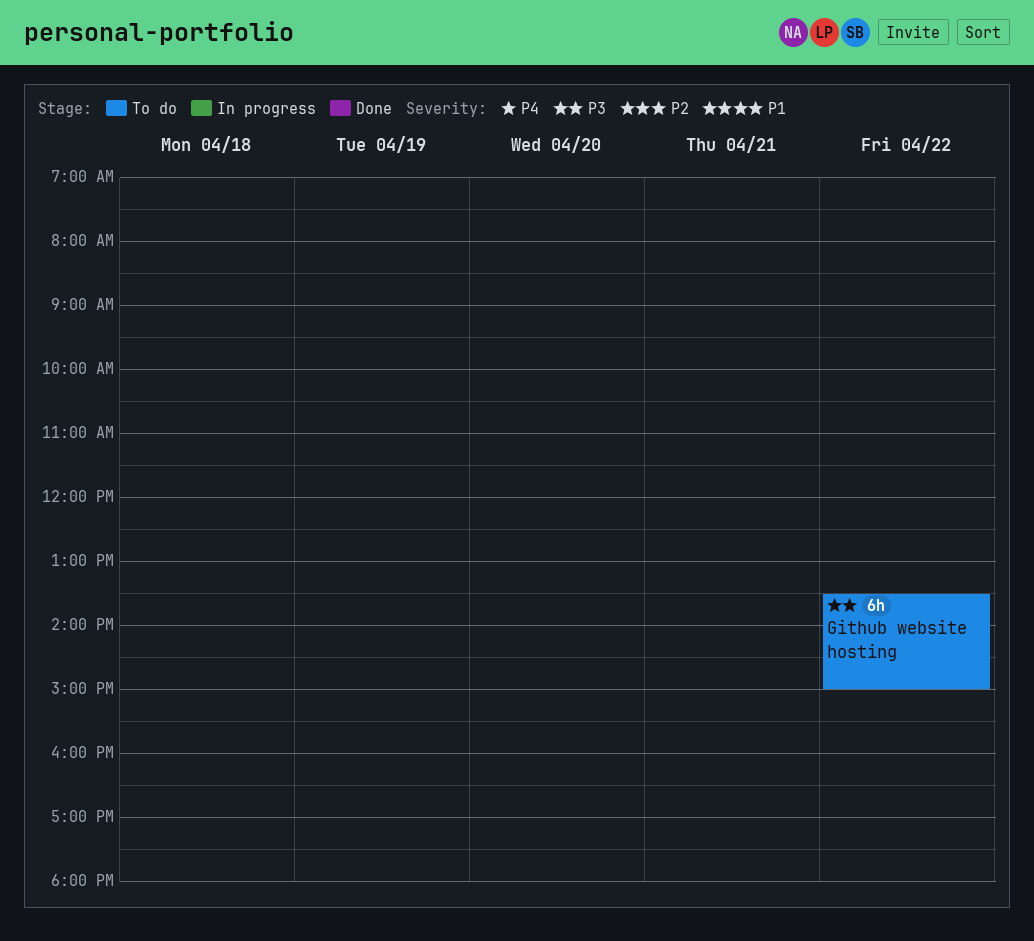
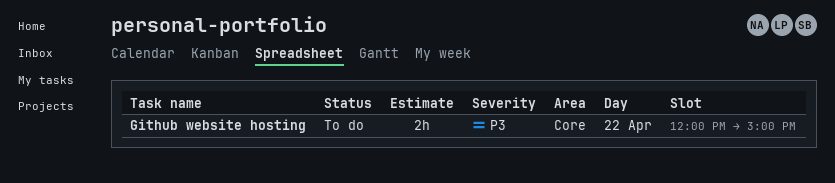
Github website hosting, estimate: 6h -> 2h
Github website hosting, begins: 13:30 -> 12:00

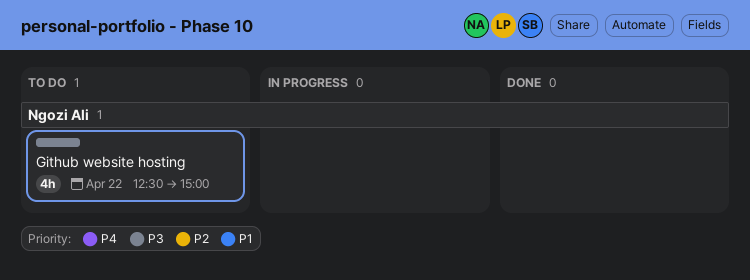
Github website hosting, estimate: 2h -> 4h
Github website hosting, begins: 12:00 -> 12:30

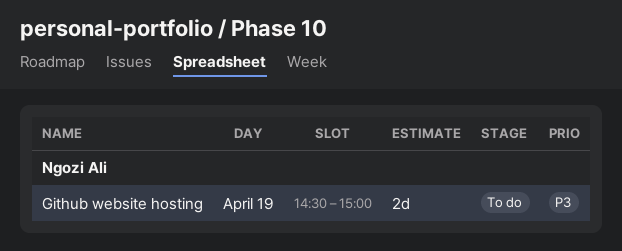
Github website hosting, estimate: 4h -> 2d
Github website hosting, day: Apr 22 -> Apr 19
Github website hosting, begins: 12:30 -> 14:30

